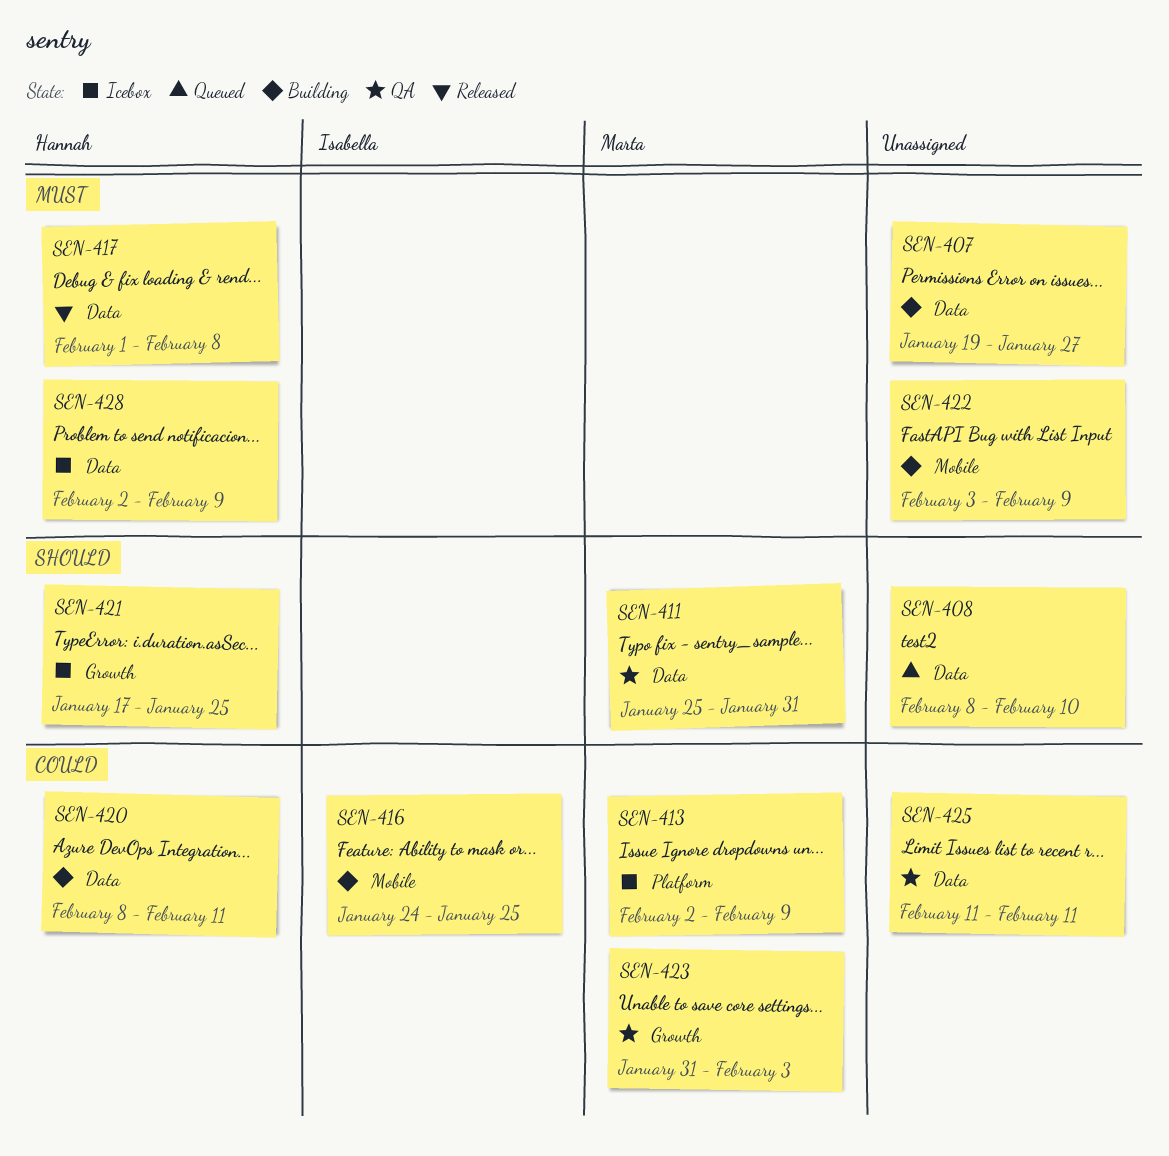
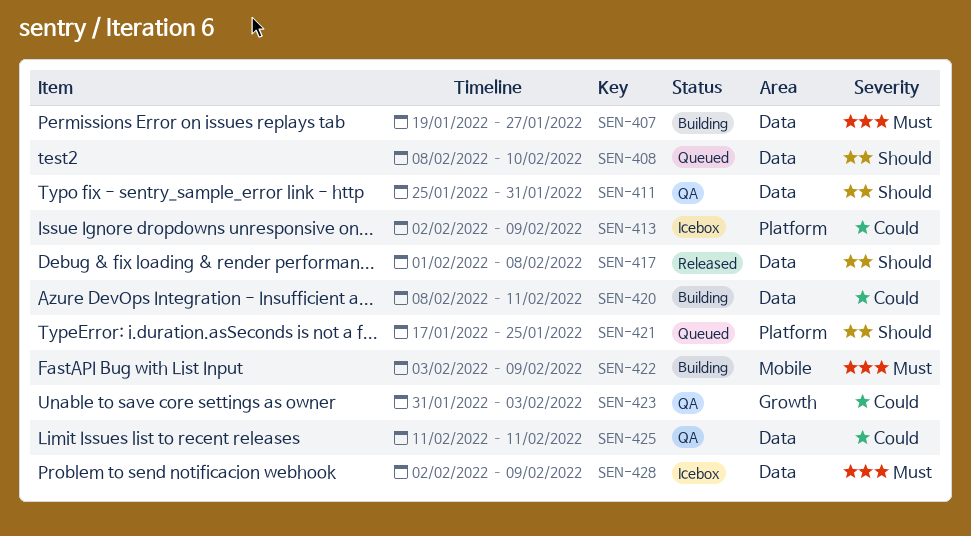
SEN-416: present -> none
SEN-417, priority: Must -> Should
SEN-421, status: Icebox -> Queued
SEN-421, label: Growth -> Platform

